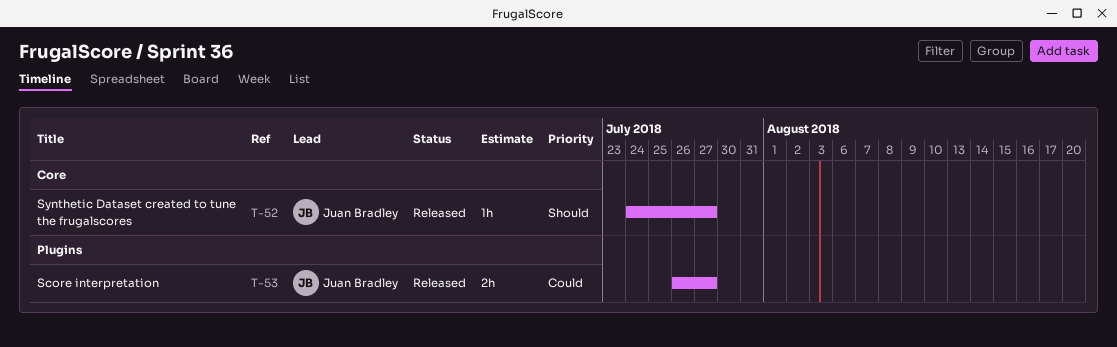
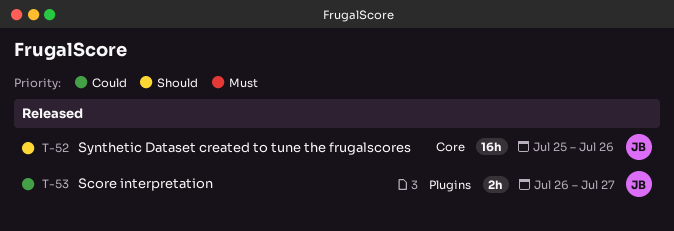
T-52, estimate: 1h -> 16h
T-52, start: Jul 24 -> Jul 25
T-52, due: Jul 27 -> Jul 26

